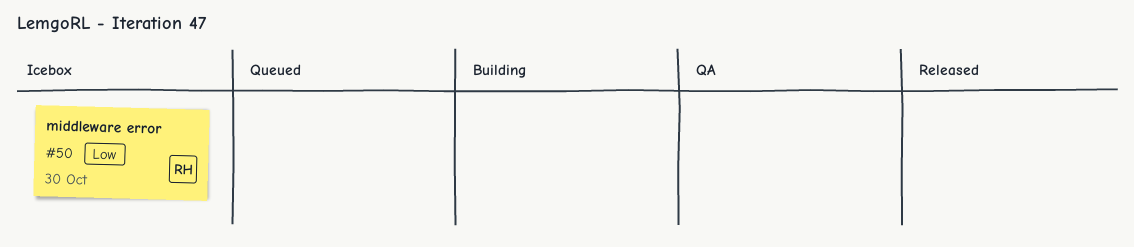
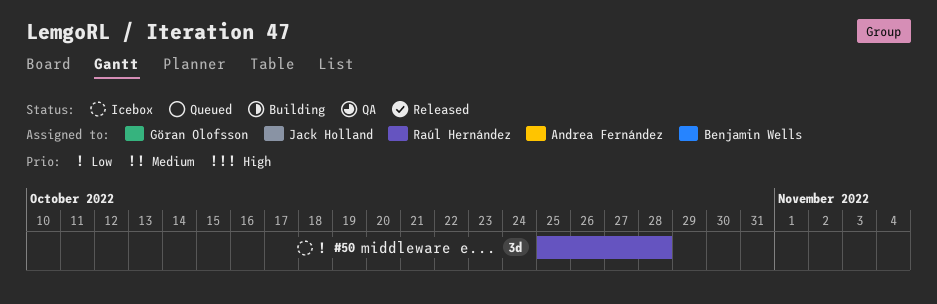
#50, due: Oct 30 -> Oct 28

